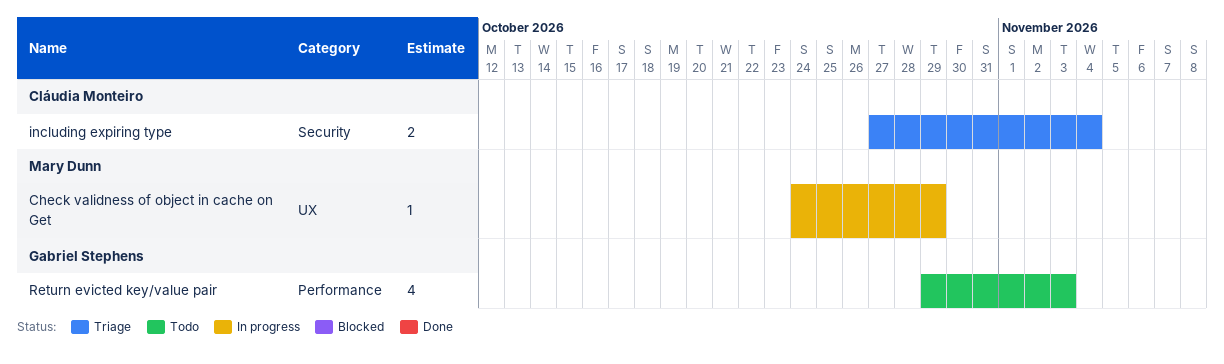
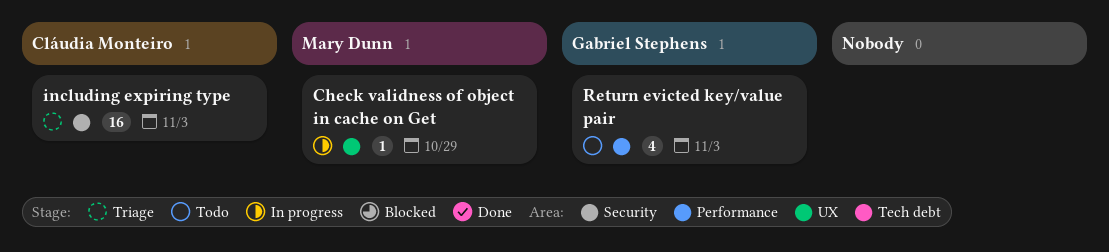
including expiring type, estimate: 2 -> 16
including expiring type, due: Nov 4 -> Nov 3

